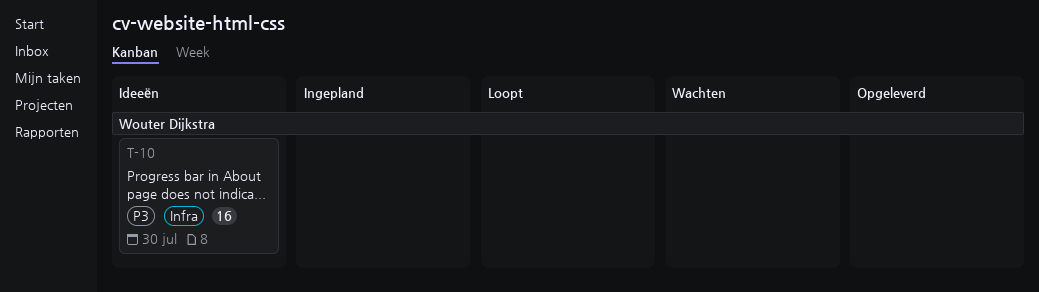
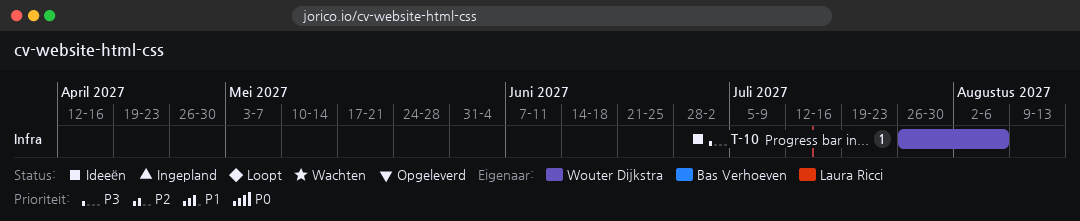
T-10, estimate: 16 -> 1
T-10, due: Jul 30 -> Aug 6

